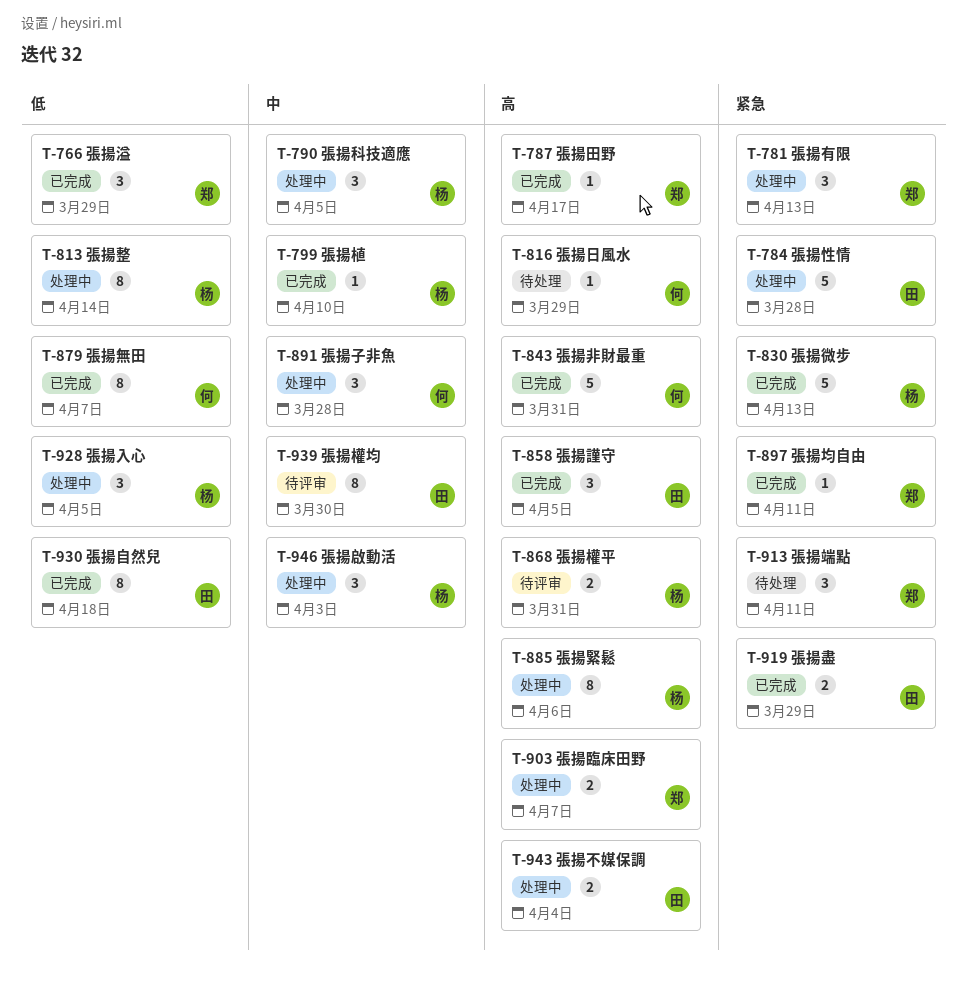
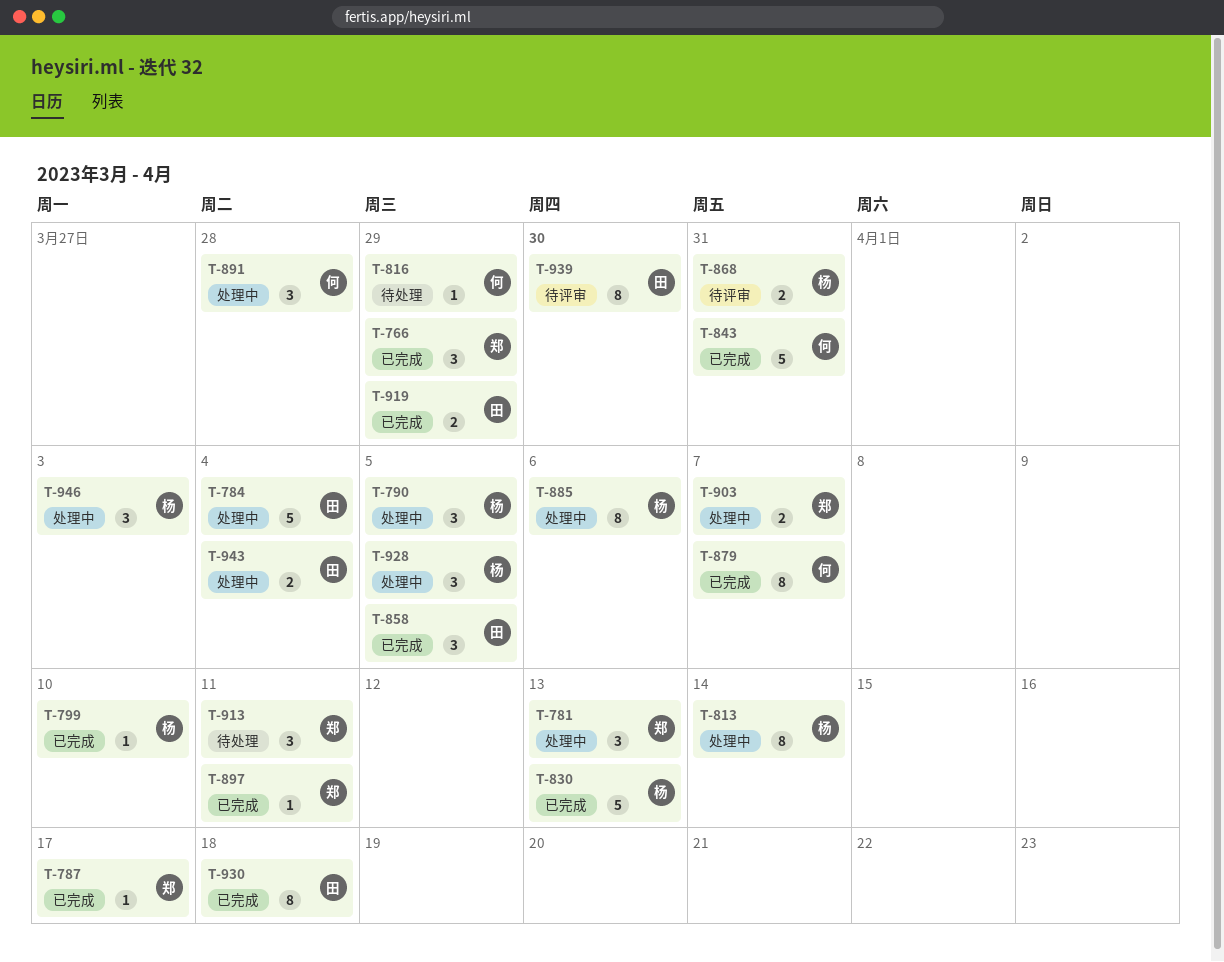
T-784, due: Mar 28 -> Apr 4

